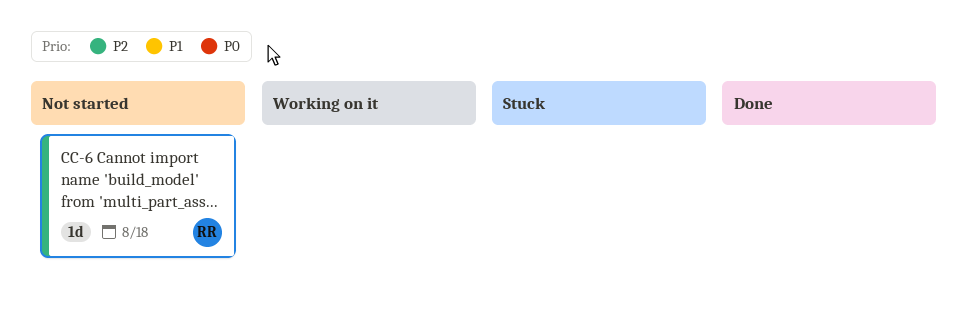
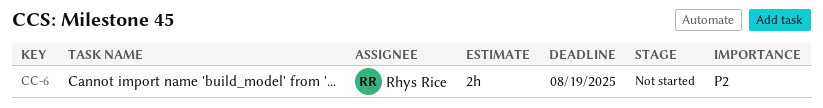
CC-6, estimate: 1d -> 2h
CC-6, due: Aug 18 -> Aug 19

